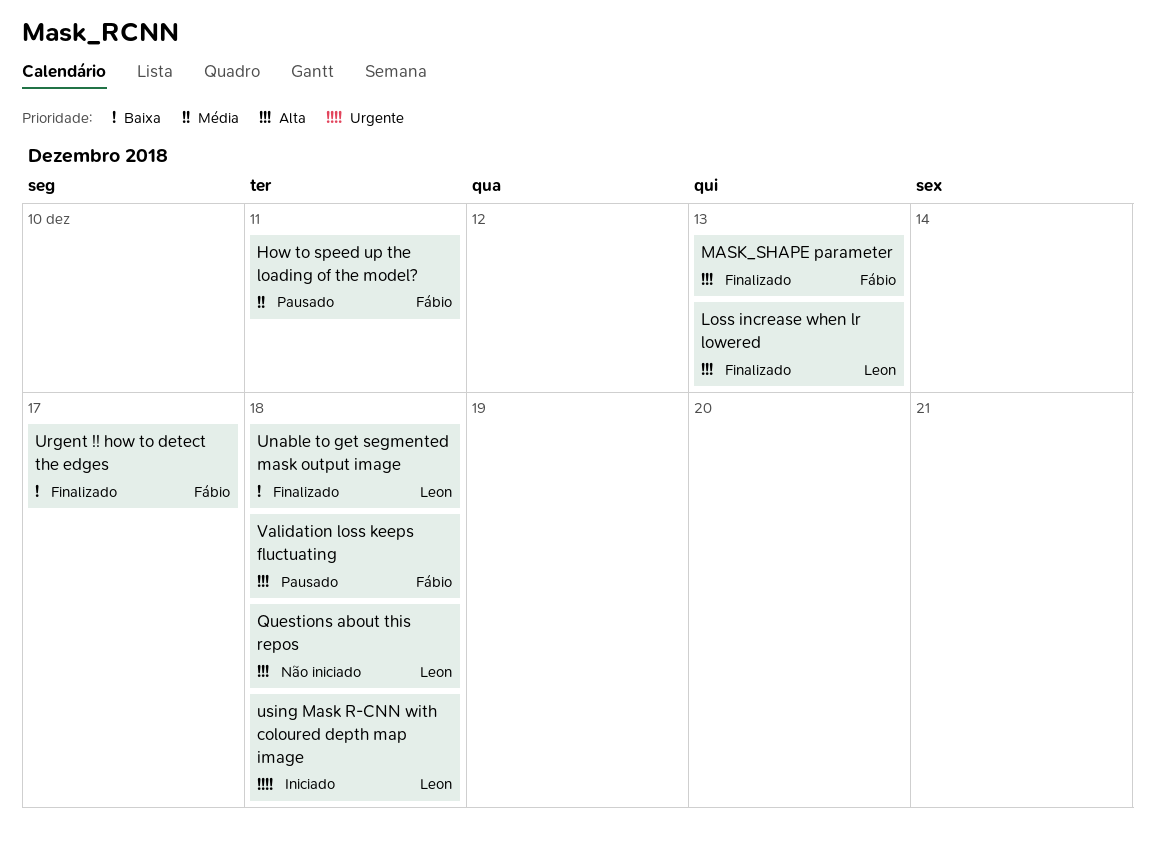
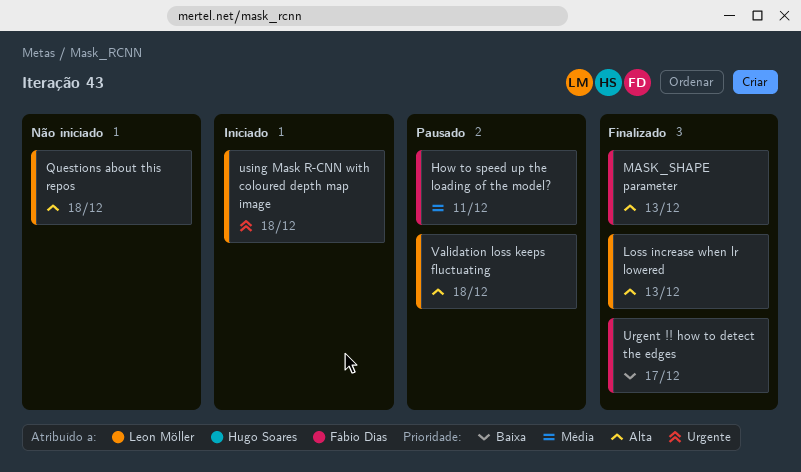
Unable to get segmented mask output image: present -> none
Validation loss keeps fluctuating, owner: Fábio Dias -> Leon Möller

